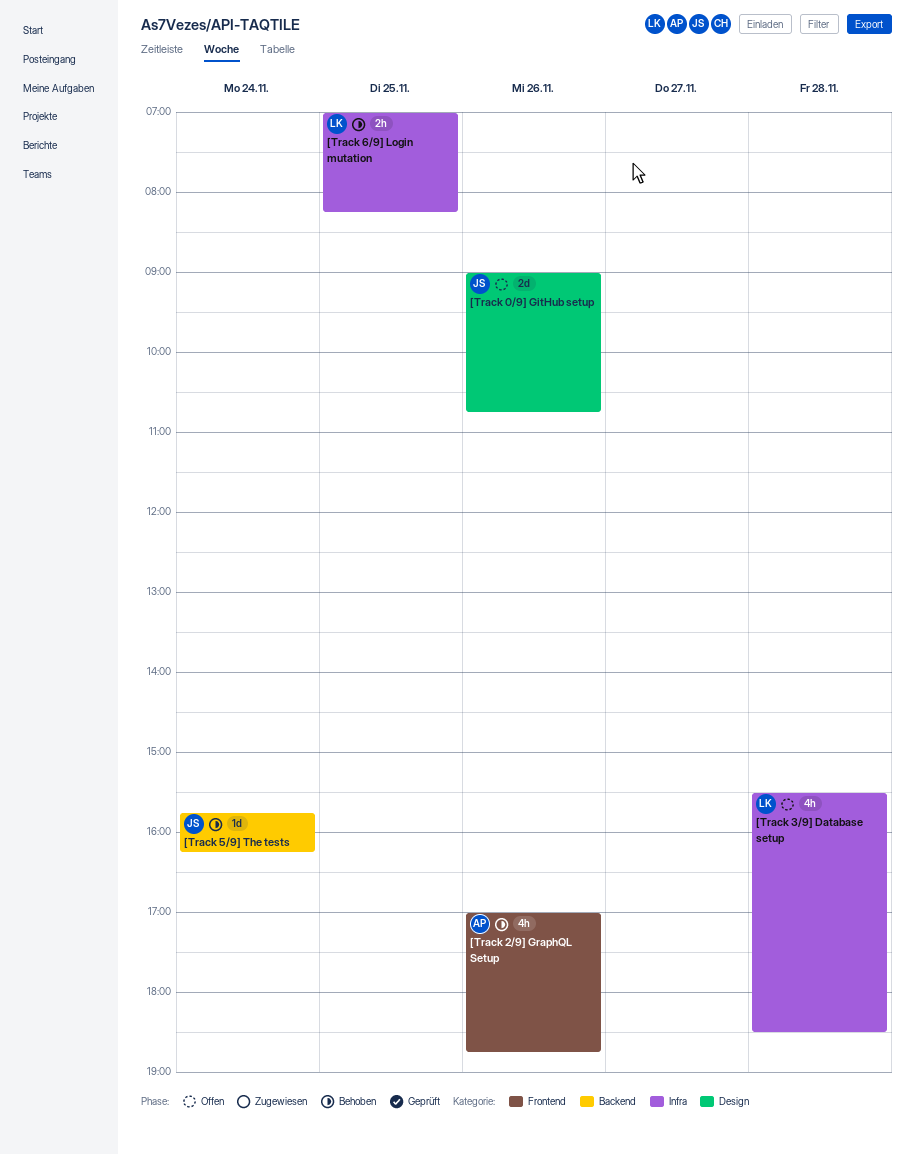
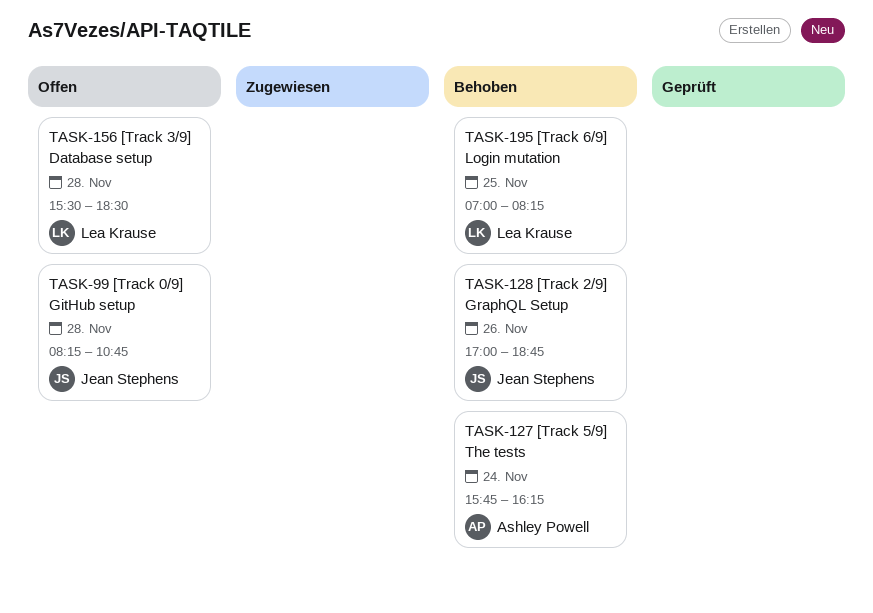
[Track 0/9] GitHub setup, day: Nov 26 -> Nov 28
[Track 0/9] GitHub setup, begins: 09:00 -> 08:15
[Track 2/9] GraphQL Setup, owner: Ashley Powell -> Jean Stephens
[Track 5/9] The tests, owner: Jean Stephens -> Ashley Powell

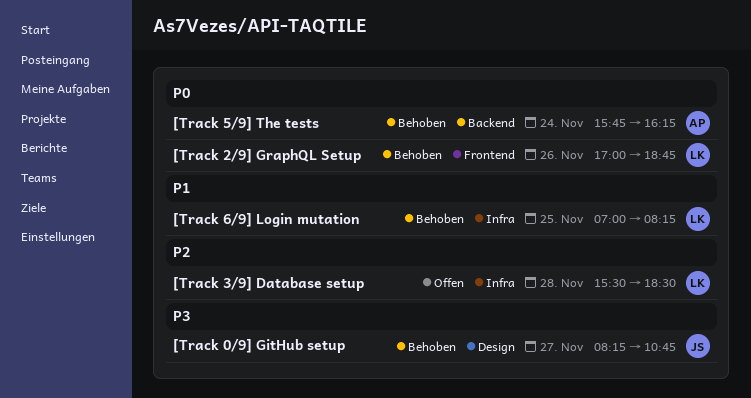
[Track 0/9] GitHub setup, status: Offen -> Behoben
[Track 0/9] GitHub setup, day: Nov 28 -> Nov 27
[Track 2/9] GraphQL Setup, owner: Jean Stephens -> Lea Krause

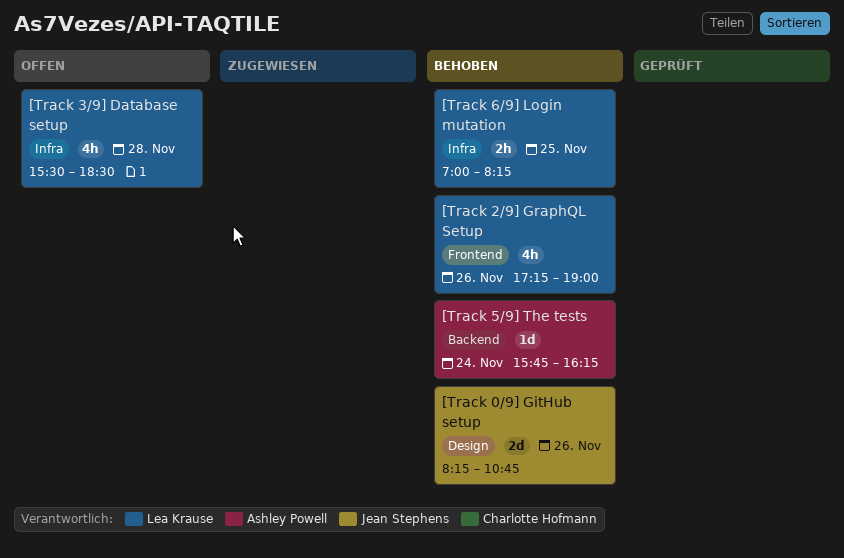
[Track 0/9] GitHub setup, day: Nov 27 -> Nov 26
[Track 2/9] GraphQL Setup, begins: 17:00 -> 17:15
[Track 2/9] GraphQL Setup, ends: 18:45 -> 19:00

